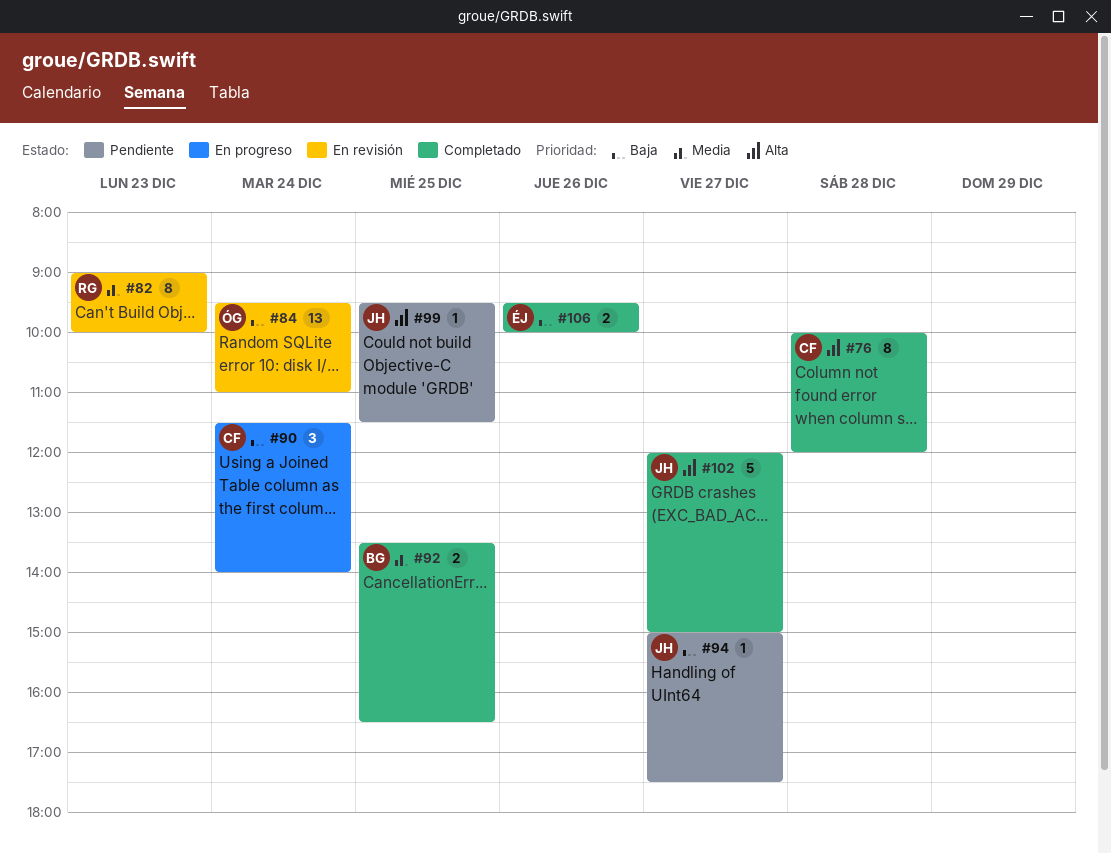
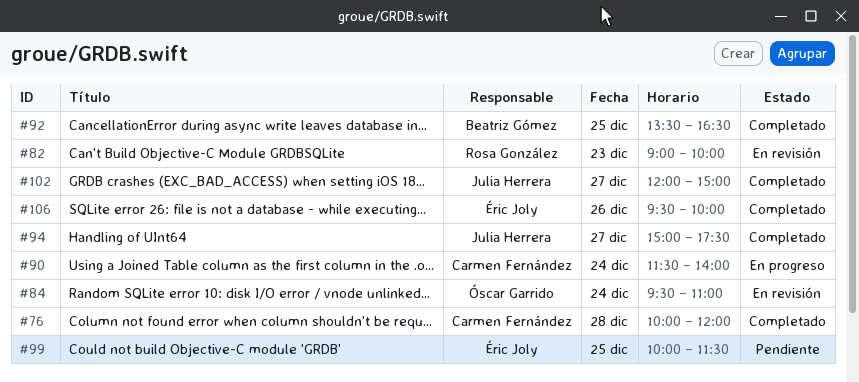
#94, status: Pendiente -> Completado
#99, owner: Julia Herrera -> Éric Joly
#99, begins: 09:30 -> 10:00

